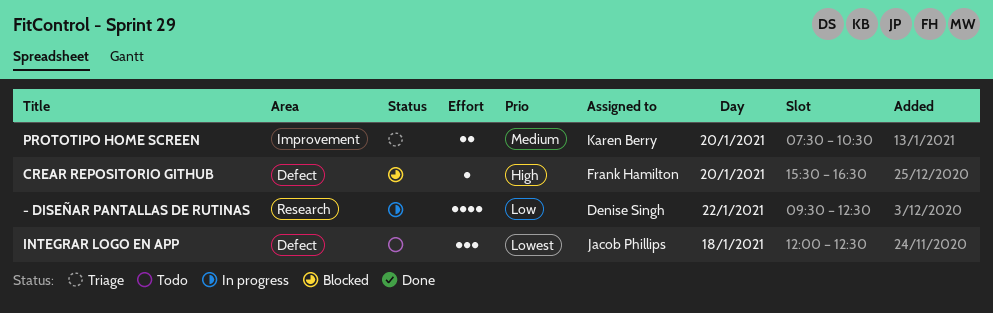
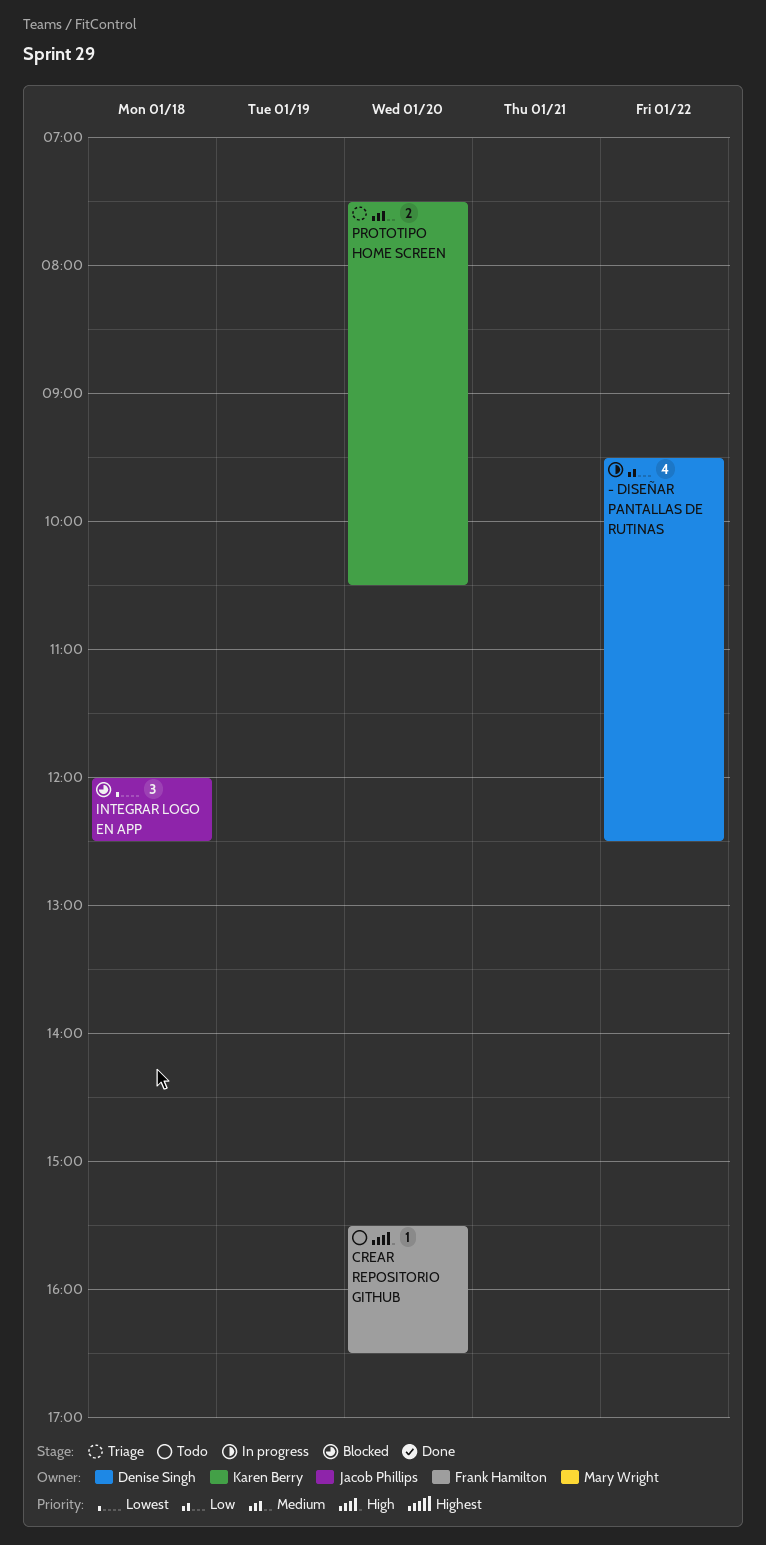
CREAR REPOSITORIO GITHUB, status: Blocked -> Todo
INTEGRAR LOGO EN APP, status: Todo -> Blocked

